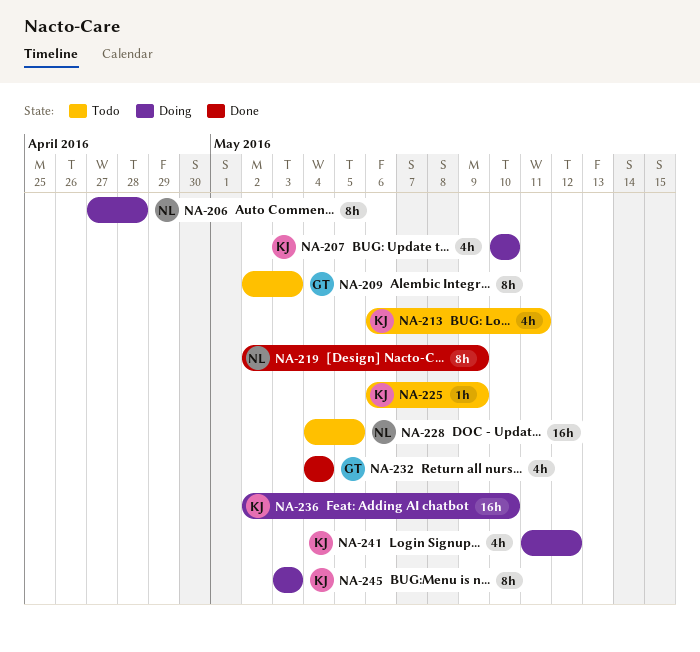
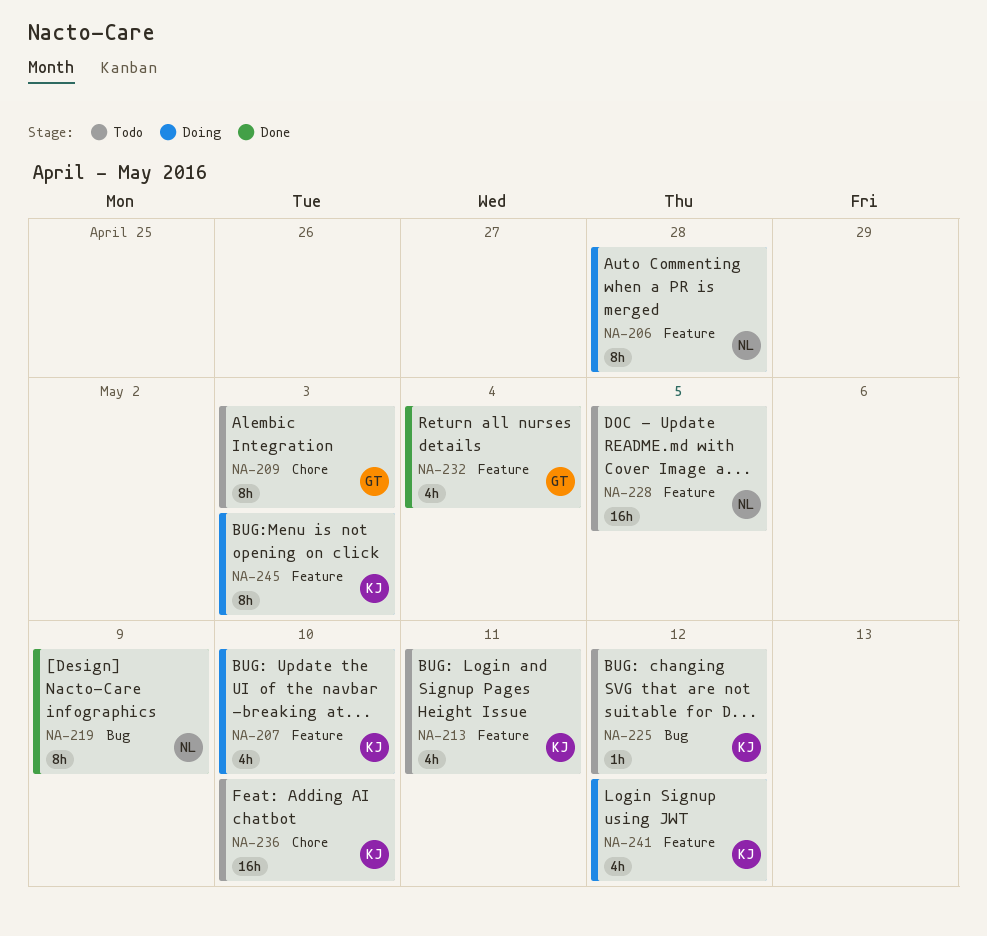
NA-225, due: May 9 -> May 12
NA-236, status: Doing -> Todo

